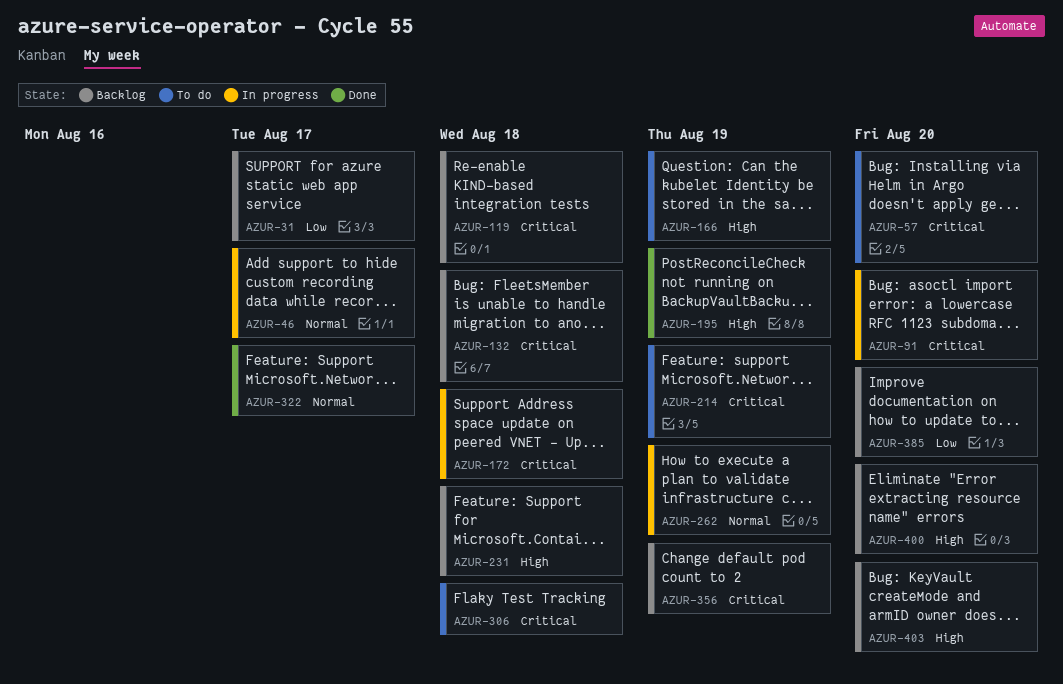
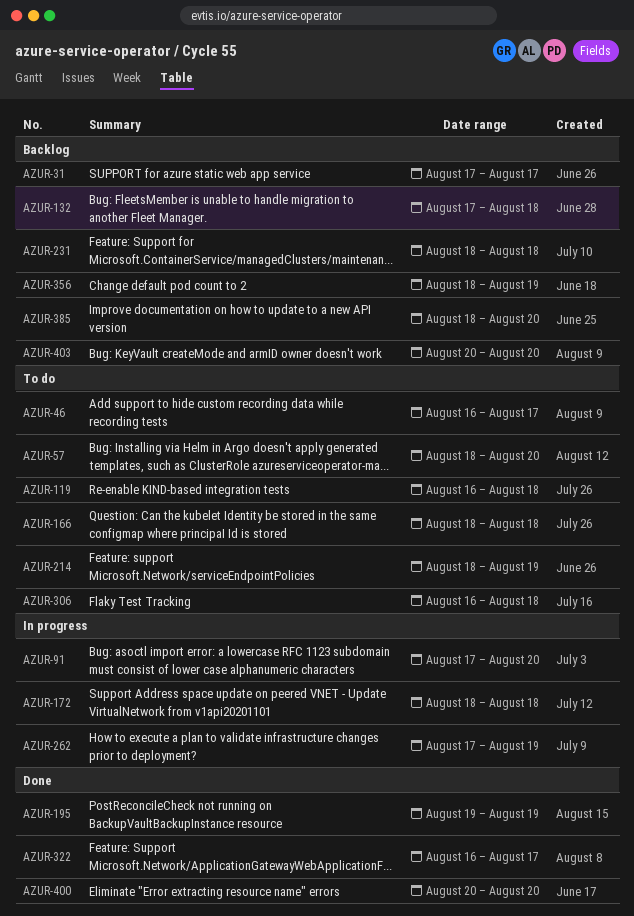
AZUR-46, status: In progress -> To do
AZUR-119, status: Backlog -> To do
AZUR-166, due: Aug 19 -> Aug 18
AZUR-400, status: Backlog -> Done

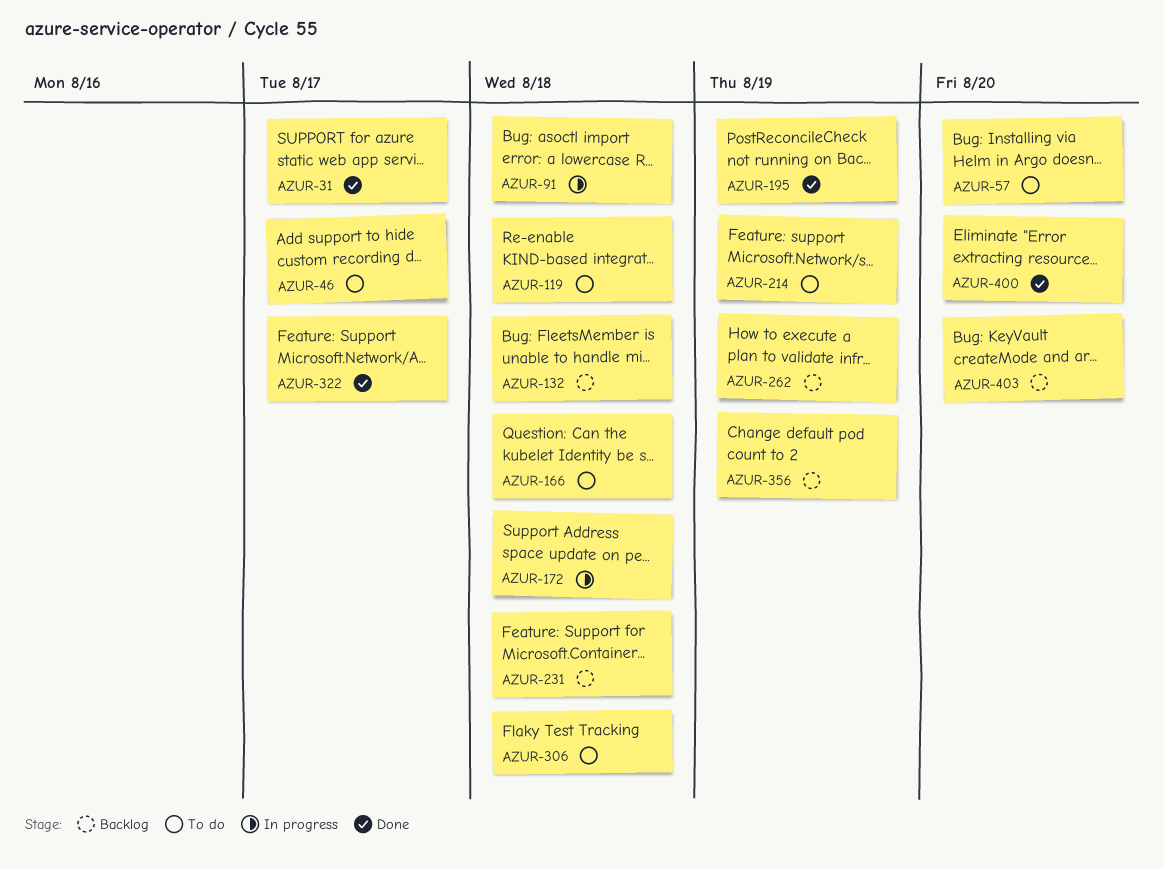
AZUR-31, status: Backlog -> Done
AZUR-91, due: Aug 20 -> Aug 18
AZUR-262, status: In progress -> Backlog
AZUR-385: present -> none

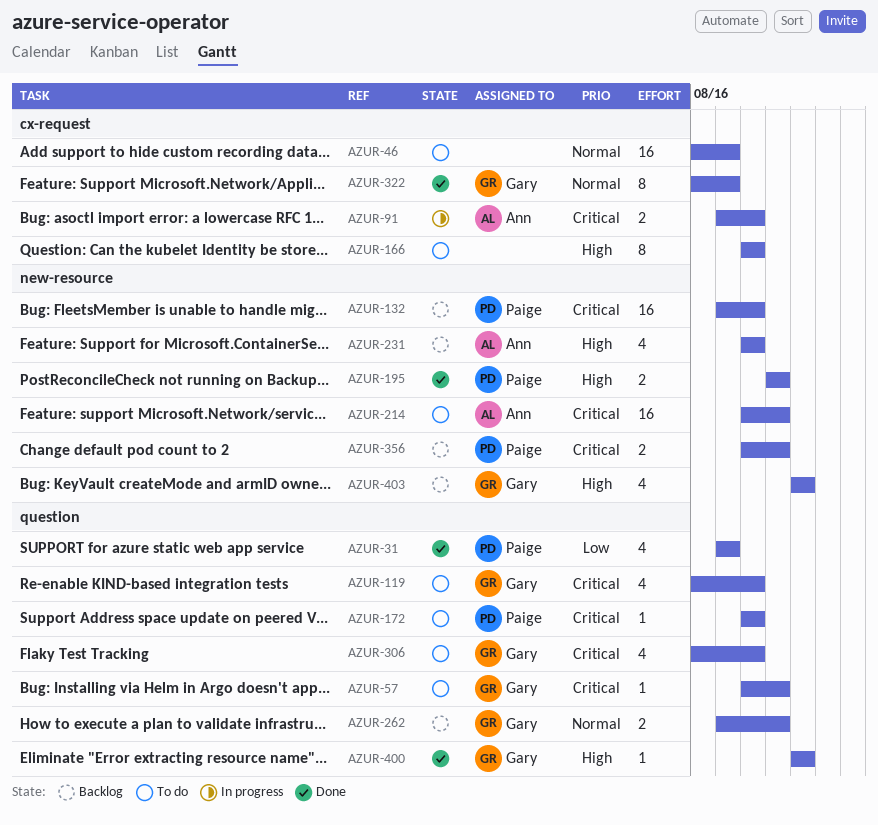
AZUR-57, due: Aug 20 -> Aug 19
AZUR-172, status: In progress -> To do

